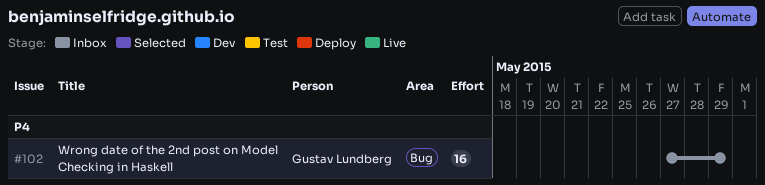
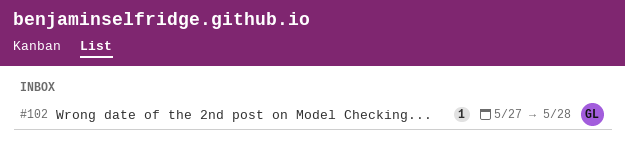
#102, estimate: 16 -> 1
#102, due: May 29 -> May 28

